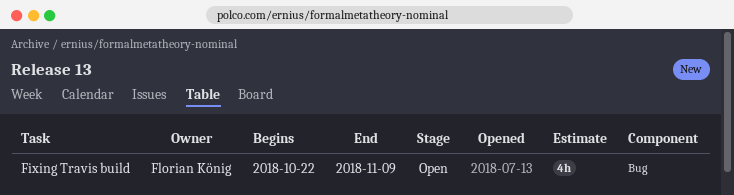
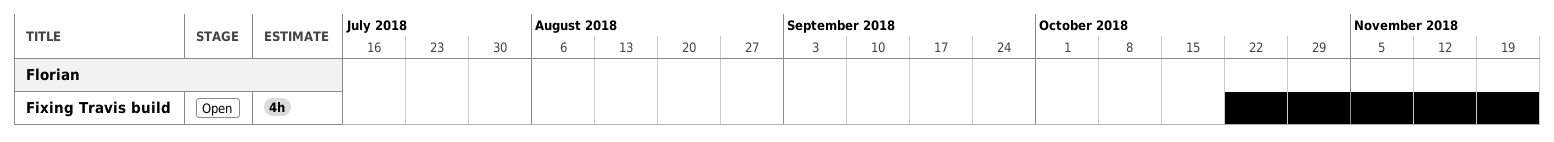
Fixing Travis build, due: Nov 9 -> Nov 23

